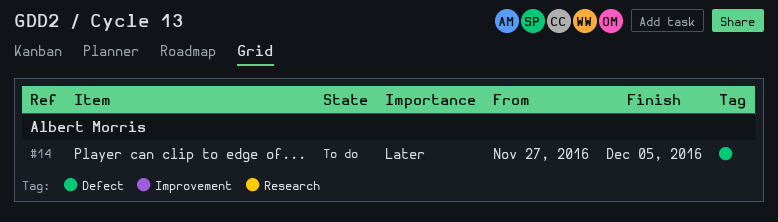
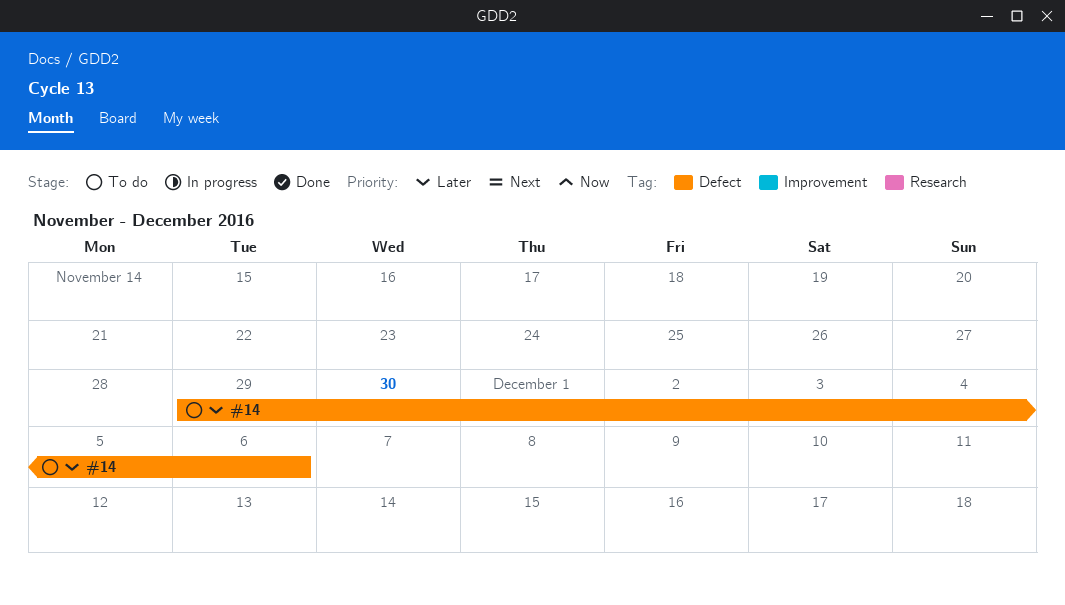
#14, start: Nov 27 -> Nov 29
#14, due: Dec 5 -> Dec 6

